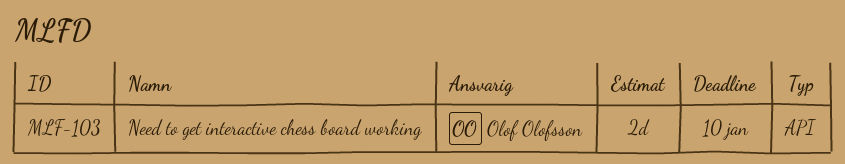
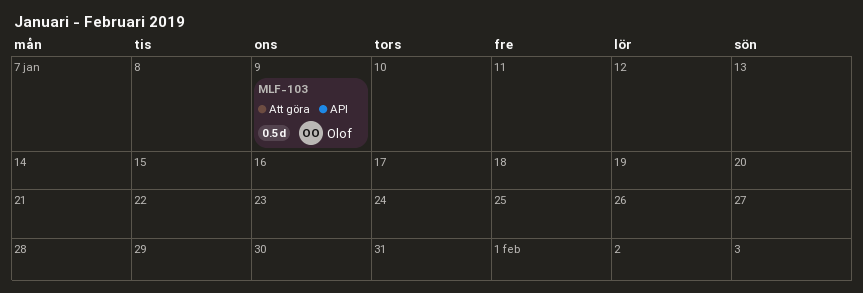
MLF-103, estimate: 2d -> 0.5d
MLF-103, due: Jan 10 -> Jan 9

